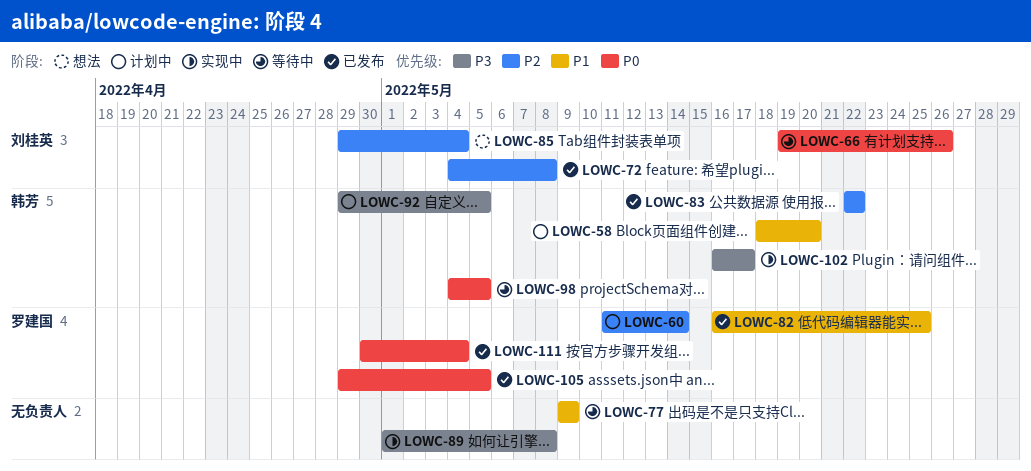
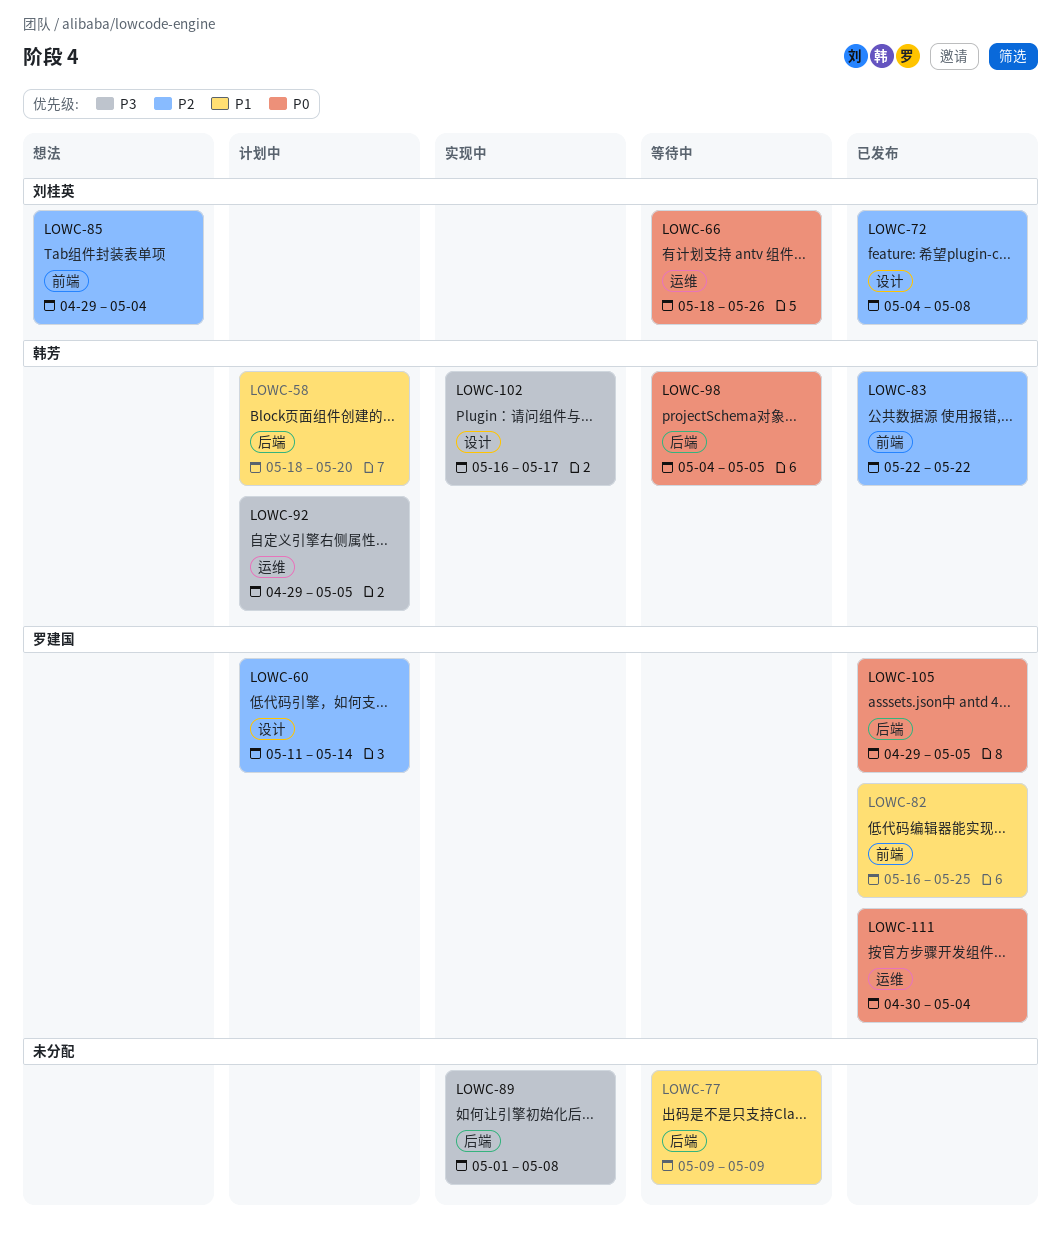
LOWC-66, start: May 19 -> May 18

